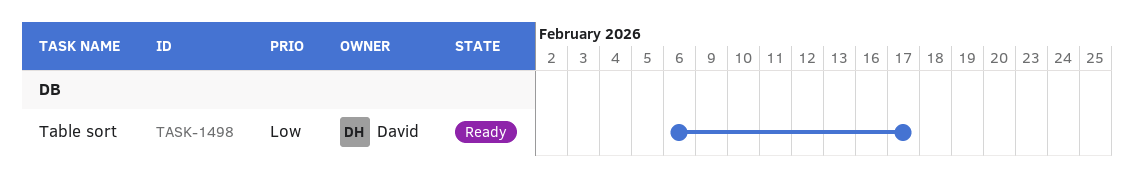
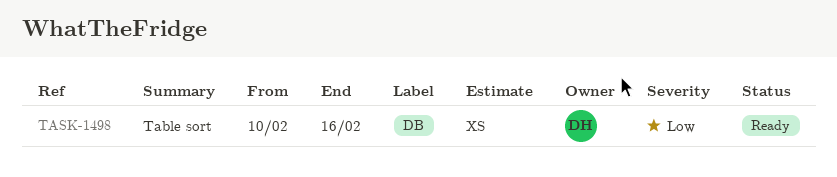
TASK-1498, start: Feb 6 -> Feb 10
TASK-1498, due: Feb 17 -> Feb 16

